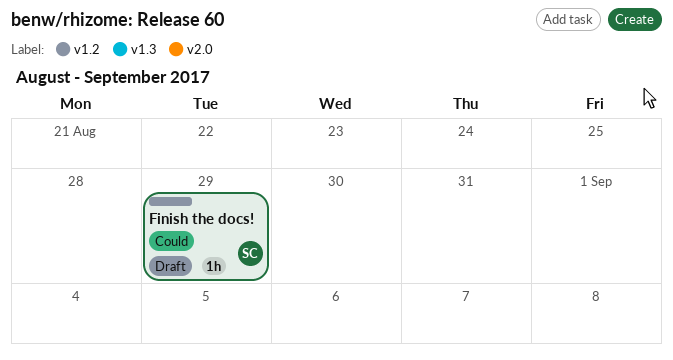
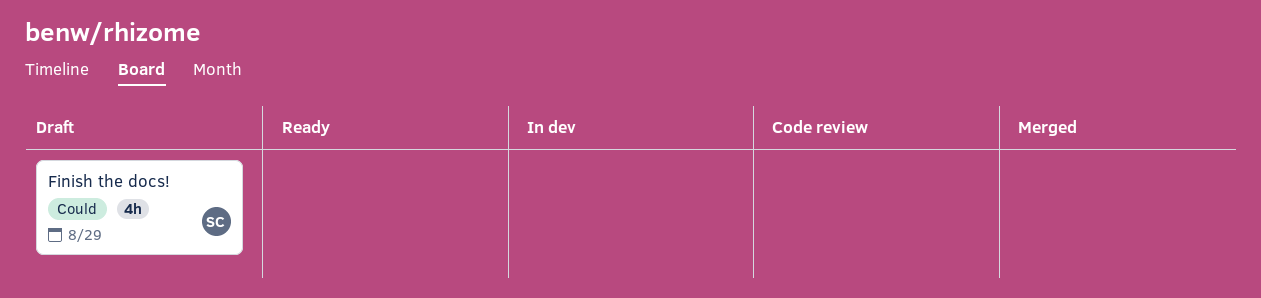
Finish the docs!, estimate: 1h -> 4h

